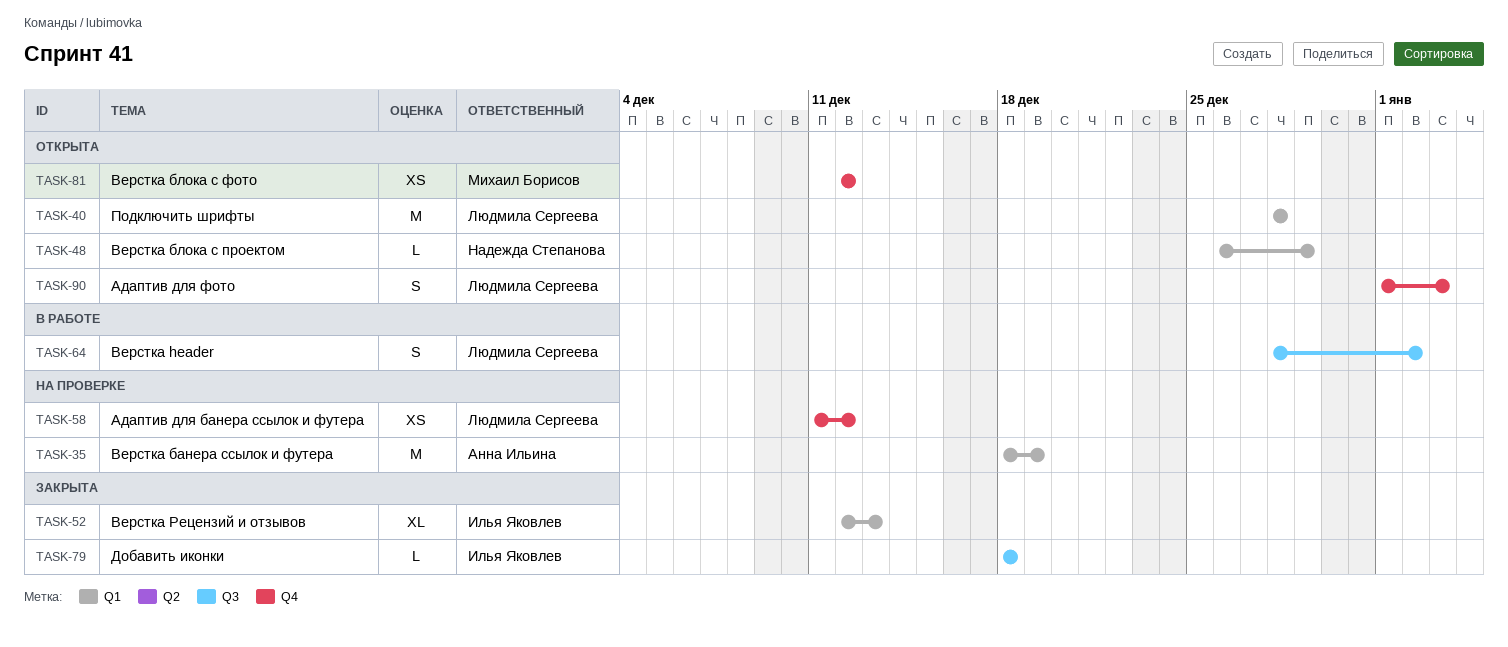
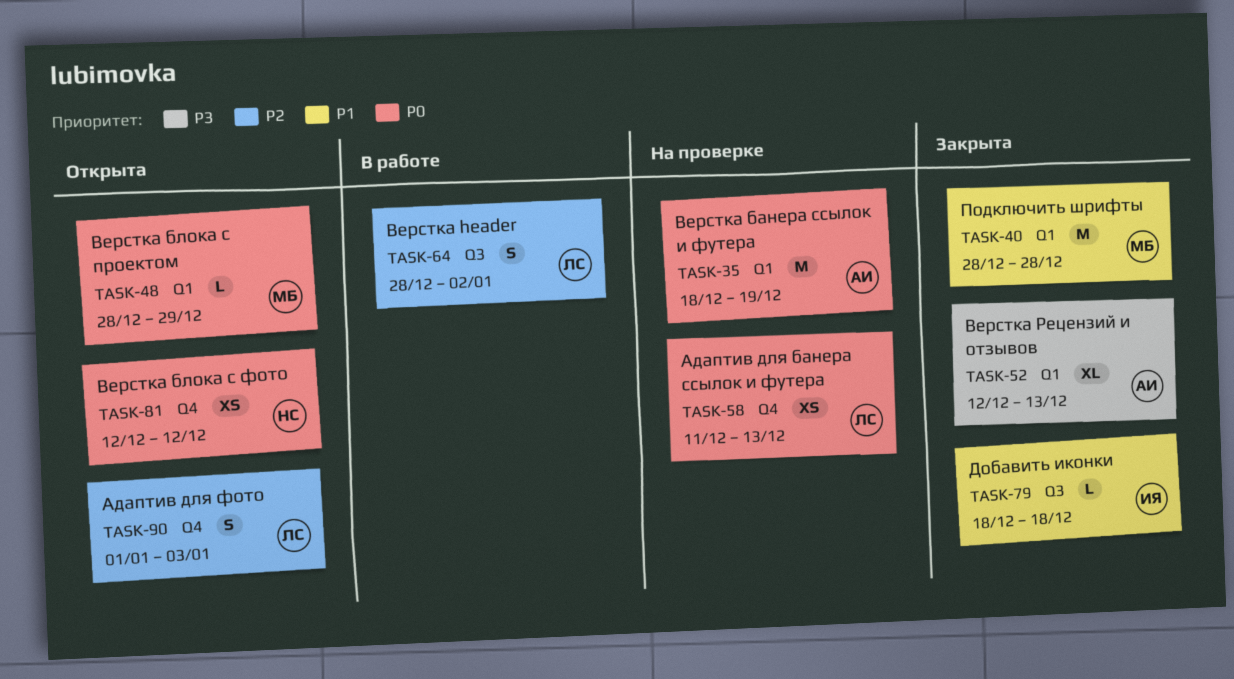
TASK-40, status: Открыта -> Закрыта
TASK-40, owner: Людмила Сергеева -> Михаил Борисов
TASK-48, owner: Надежда Степанова -> Михаил Борисов
TASK-48, start: Dec 26 -> Dec 28
TASK-52, owner: Илья Яковлев -> Анна Ильина
TASK-58, due: Dec 12 -> Dec 13
TASK-81, owner: Михаил Борисов -> Надежда Степанова

